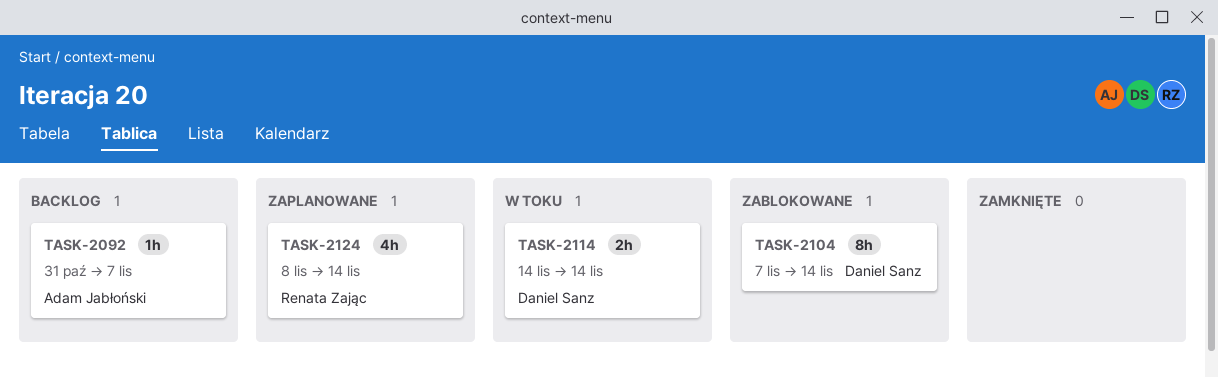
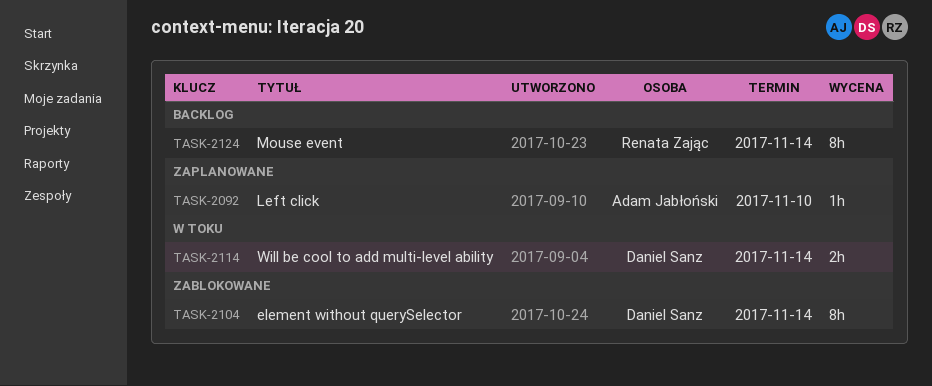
TASK-2092, status: Backlog -> Zaplanowane
TASK-2092, due: Nov 7 -> Nov 10
TASK-2124, status: Zaplanowane -> Backlog
TASK-2124, estimate: 4h -> 8h

